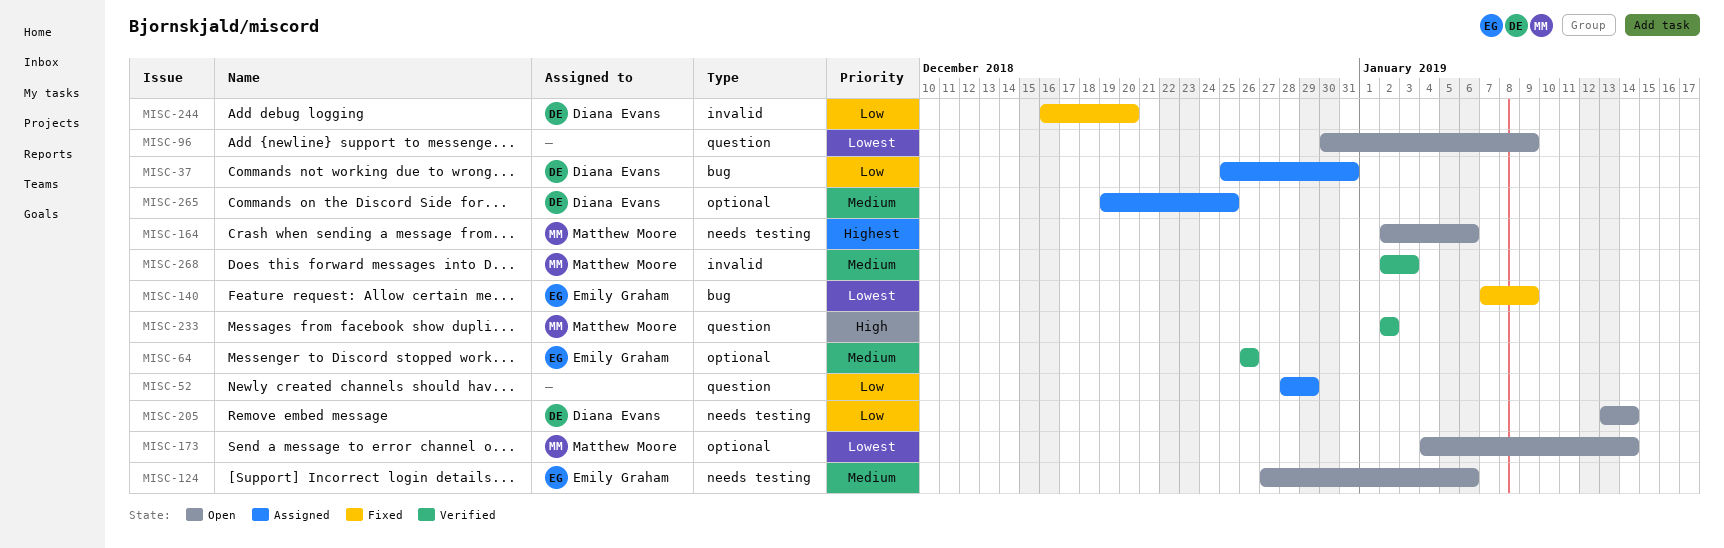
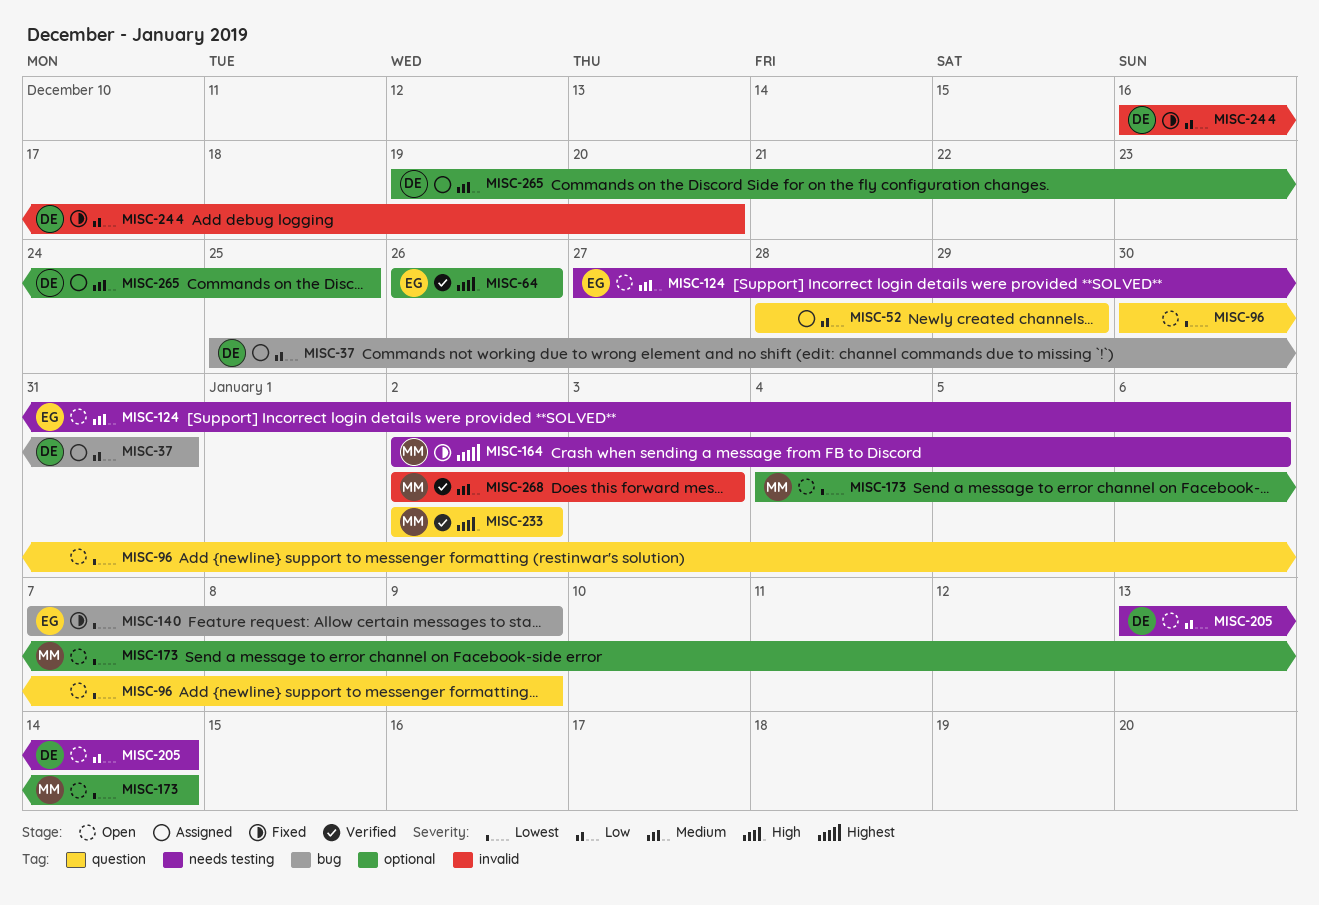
MISC-64, priority: Medium -> High
MISC-164, status: Open -> Fixed

